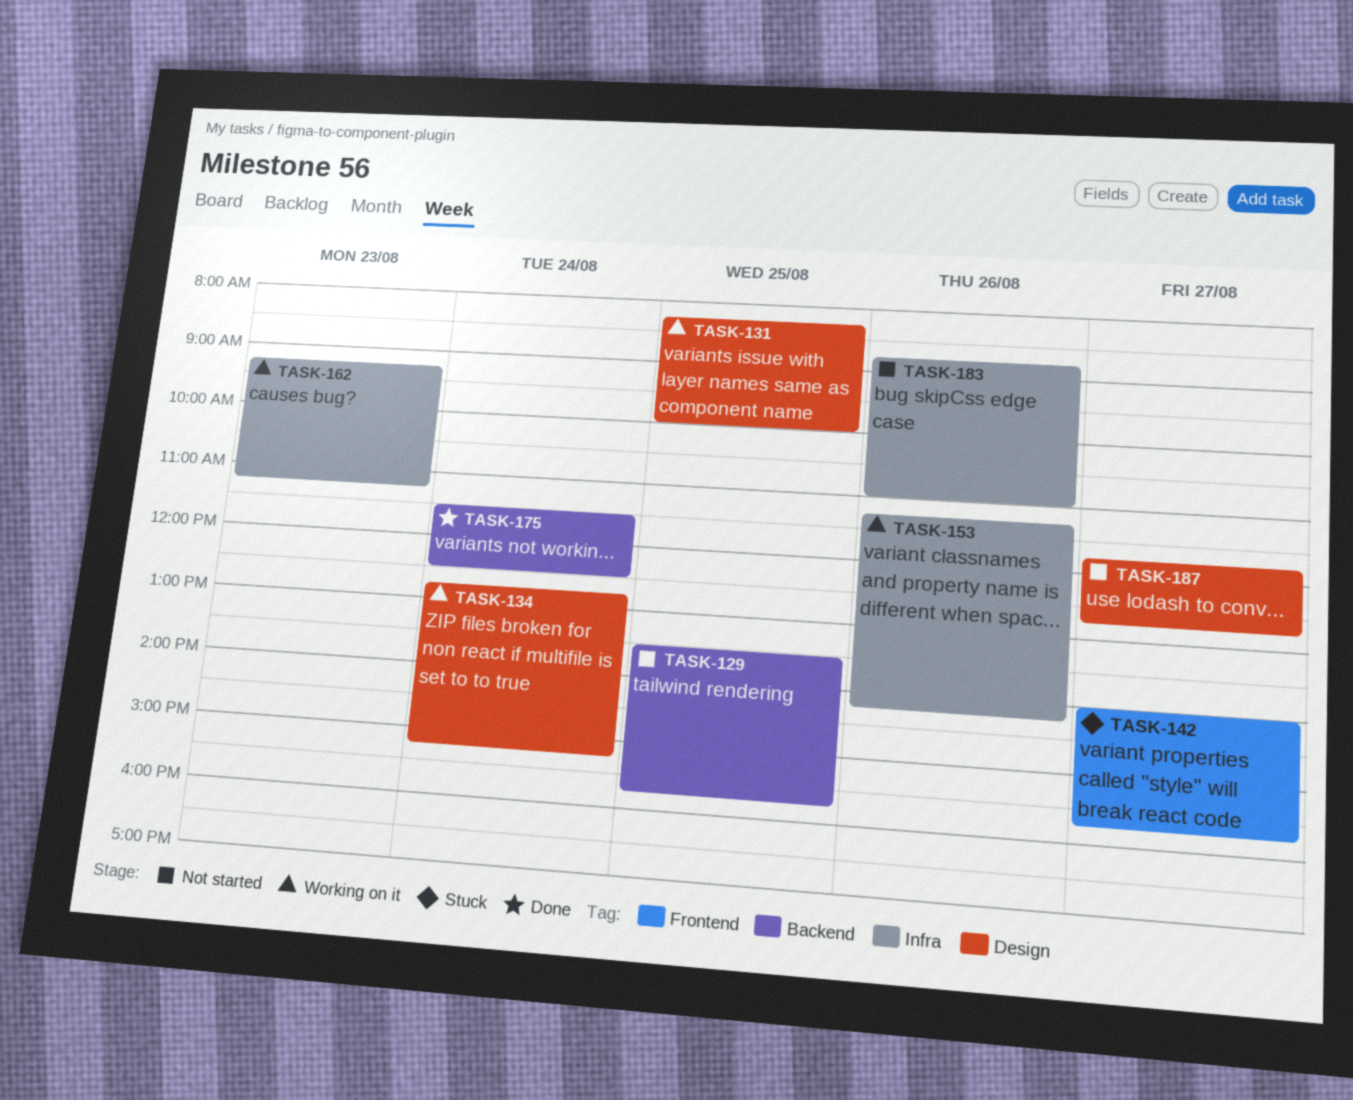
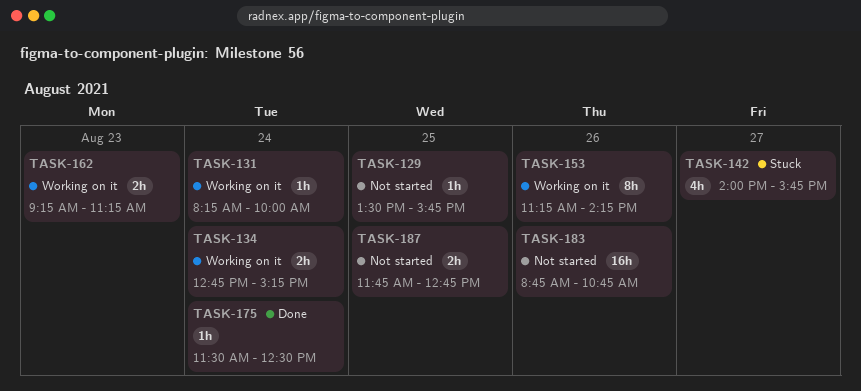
TASK-131, day: Aug 25 -> Aug 24
TASK-183, ends: 11:00 -> 10:45
TASK-187, day: Aug 27 -> Aug 25

